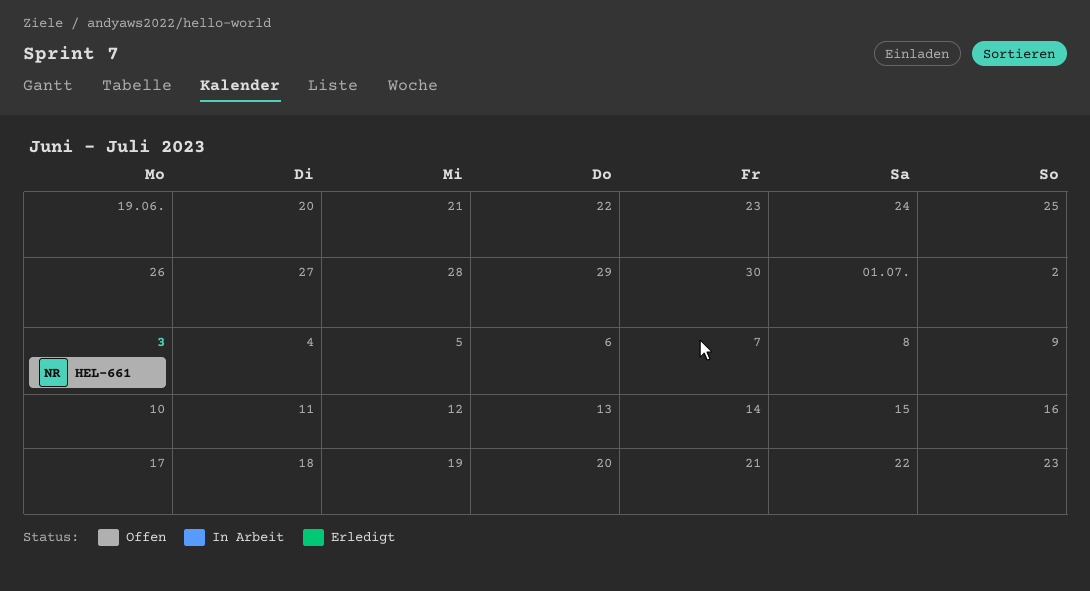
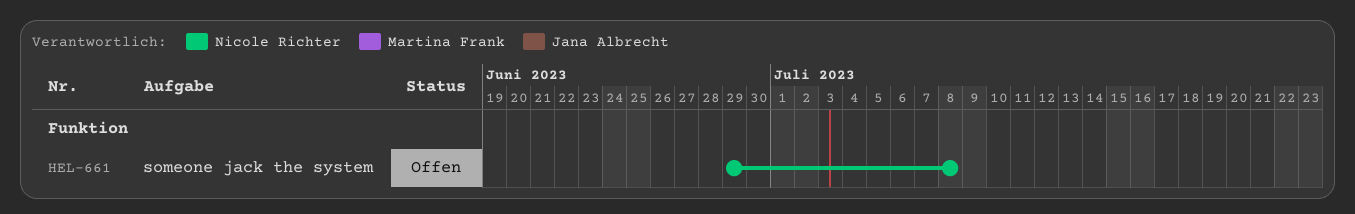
HEL-661, start: Jul 3 -> Jun 29
HEL-661, due: Jul 3 -> Jul 8

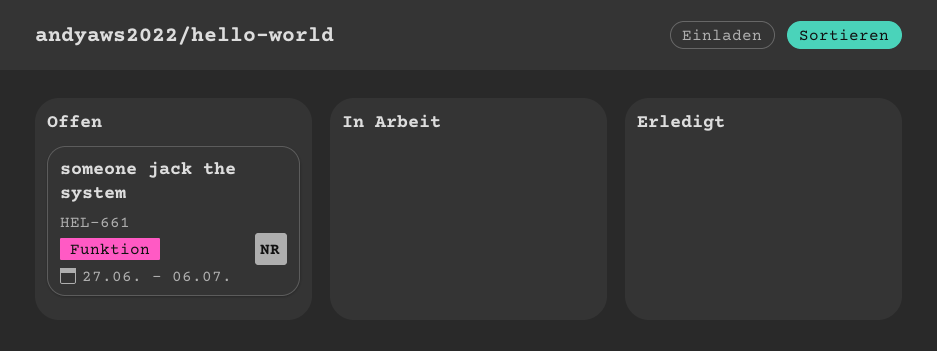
HEL-661, start: Jun 29 -> Jun 27
HEL-661, due: Jul 8 -> Jul 6

